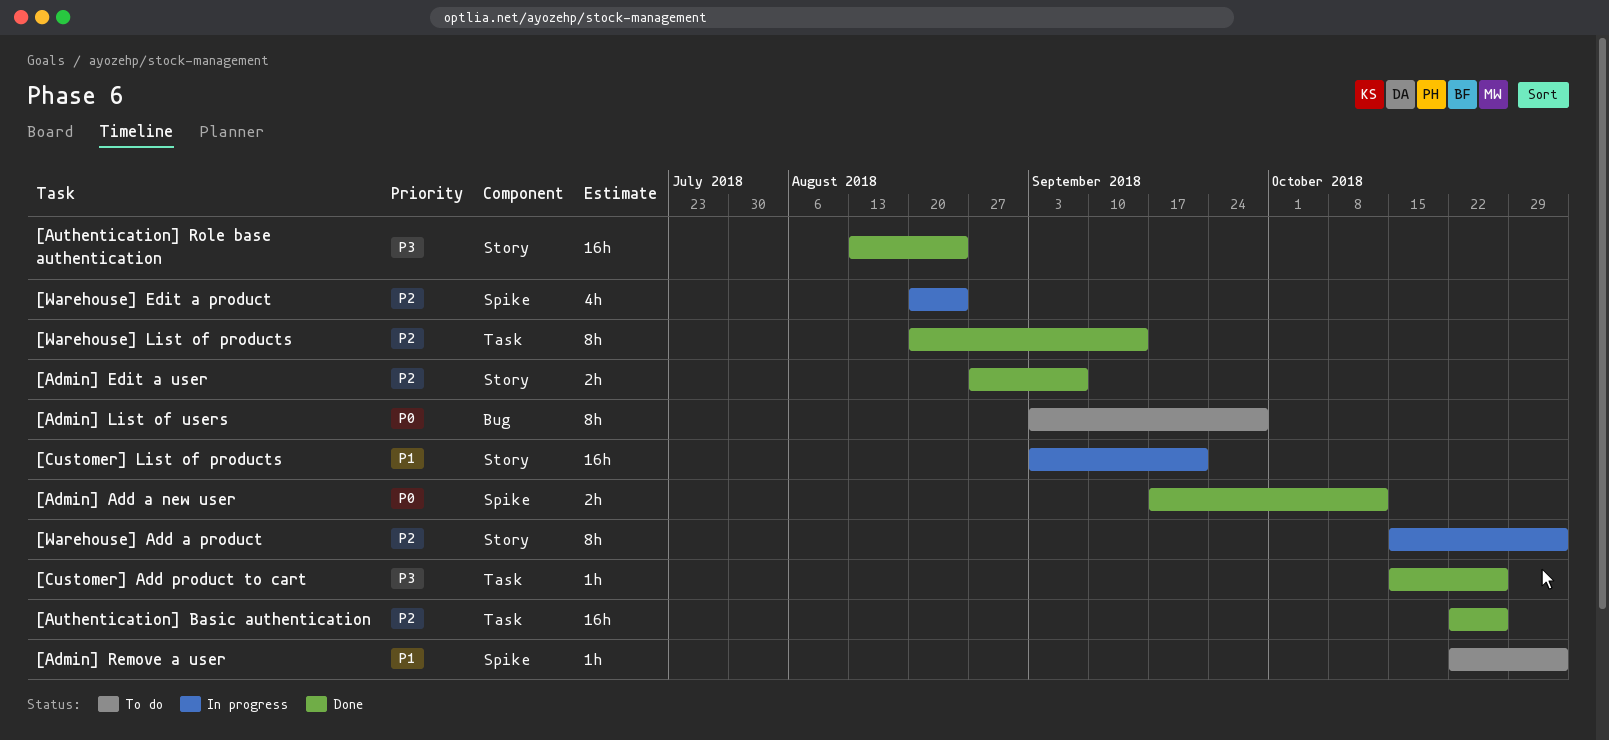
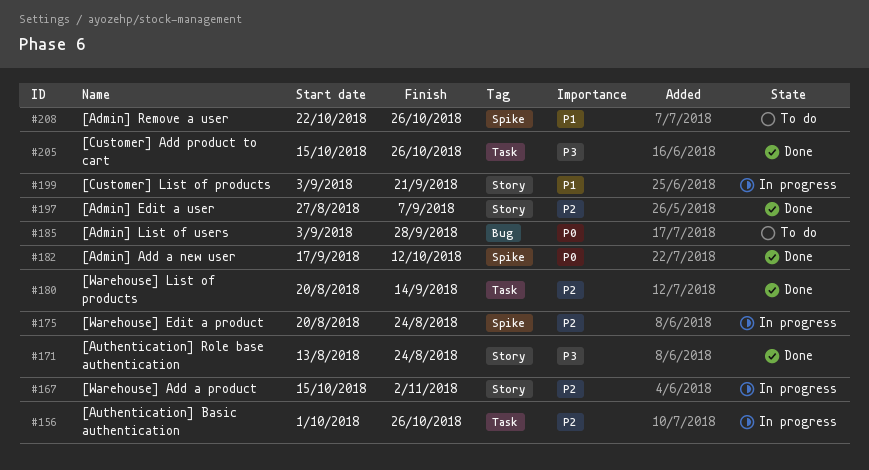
[Admin] Remove a user, due: Nov 2 -> Oct 26
[Authentication] Basic authentication, status: Done -> In progress
[Authentication] Basic authentication, start: Oct 22 -> Oct 1

